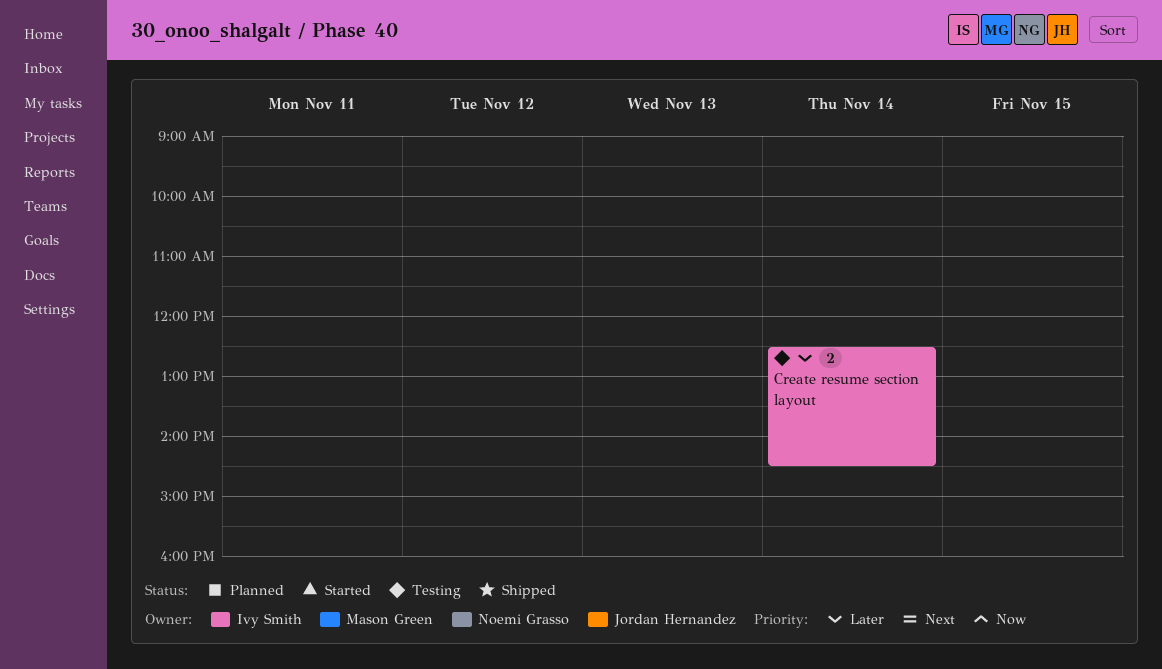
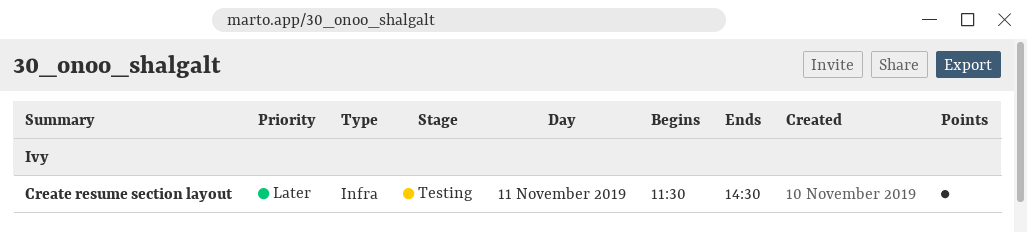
Create resume section layout, estimate: 2 -> 1
Create resume section layout, day: Nov 14 -> Nov 11
Create resume section layout, begins: 12:30 -> 11:30

